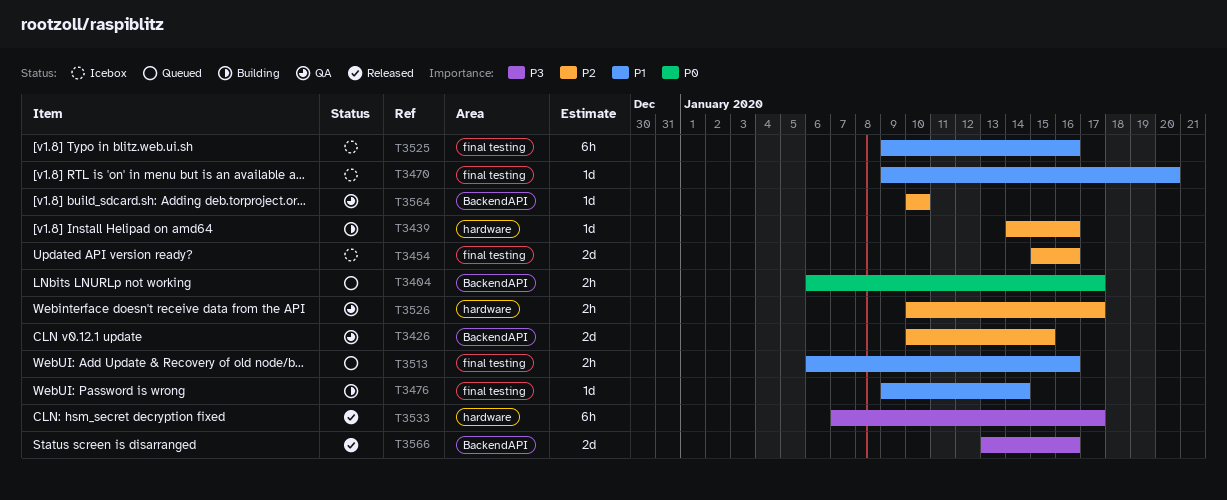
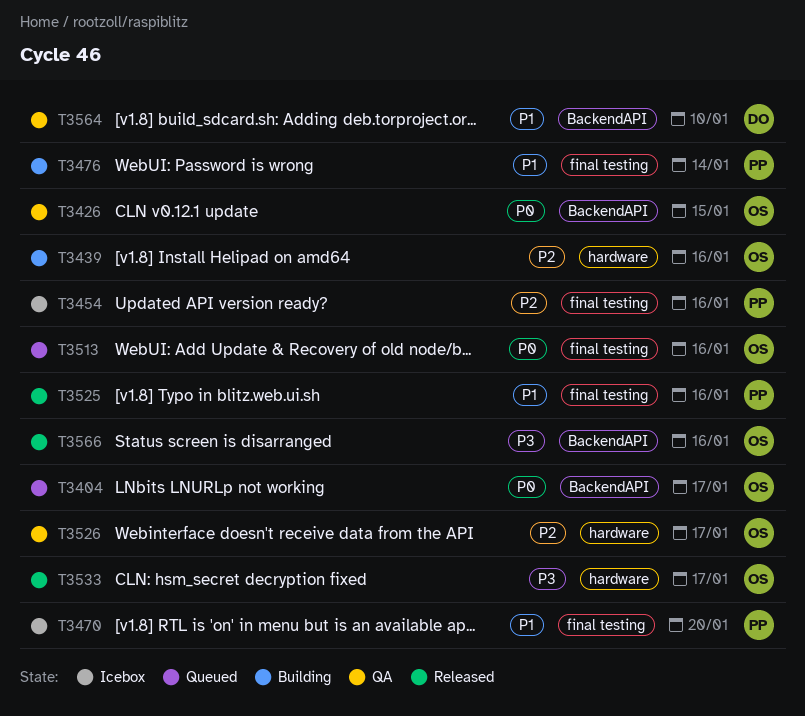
T3426, priority: P2 -> P0
T3513, priority: P1 -> P0
T3525, status: Icebox -> Released
T3564, priority: P2 -> P1

